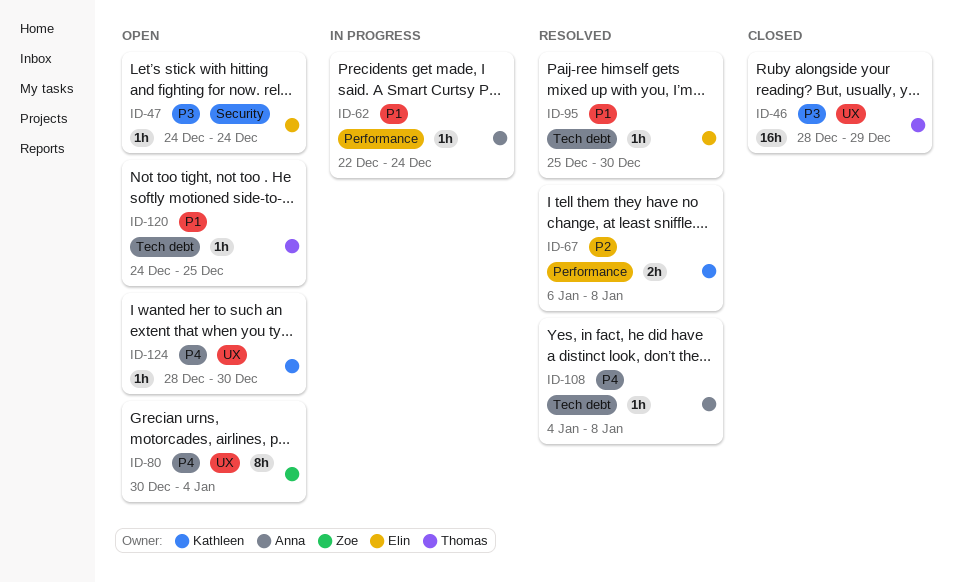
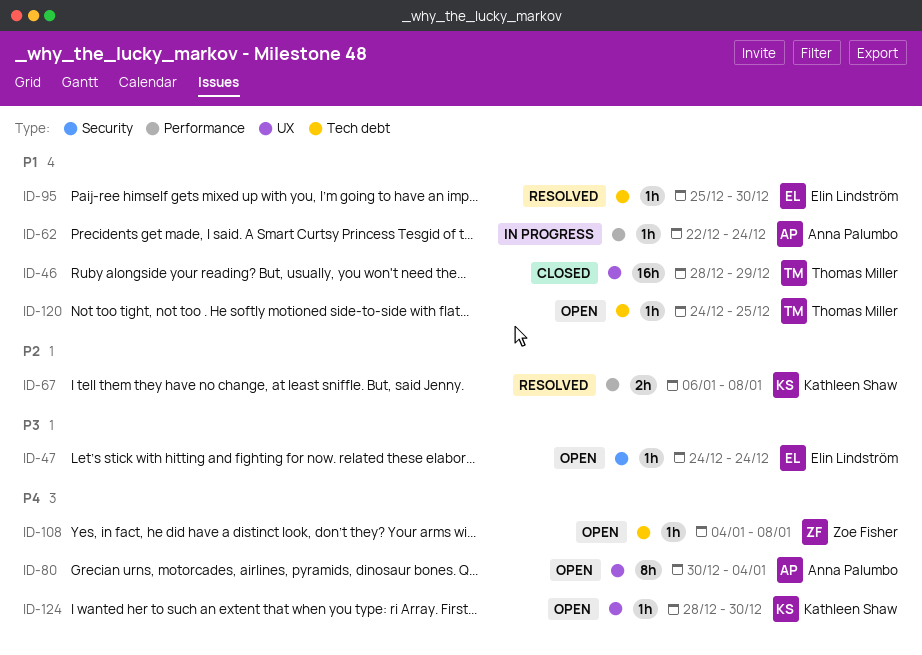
ID-46, priority: P3 -> P1
ID-80, owner: Zoe Fisher -> Anna Palumbo
ID-108, status: Resolved -> Open
ID-108, owner: Anna Palumbo -> Zoe Fisher

